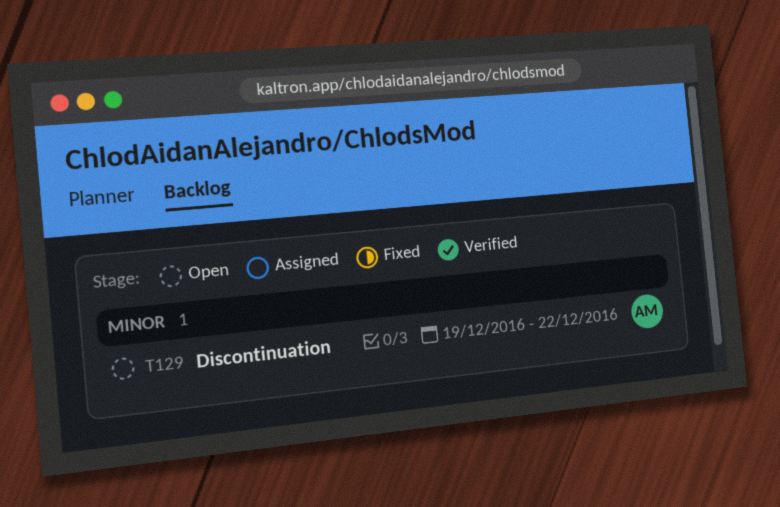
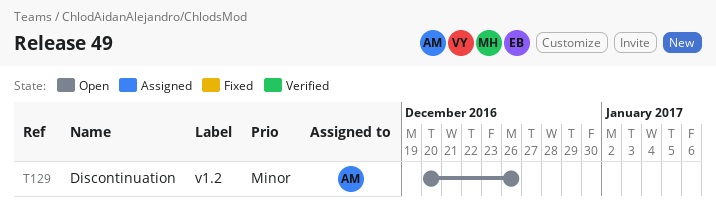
T129, start: Dec 19 -> Dec 20
T129, due: Dec 22 -> Dec 26

